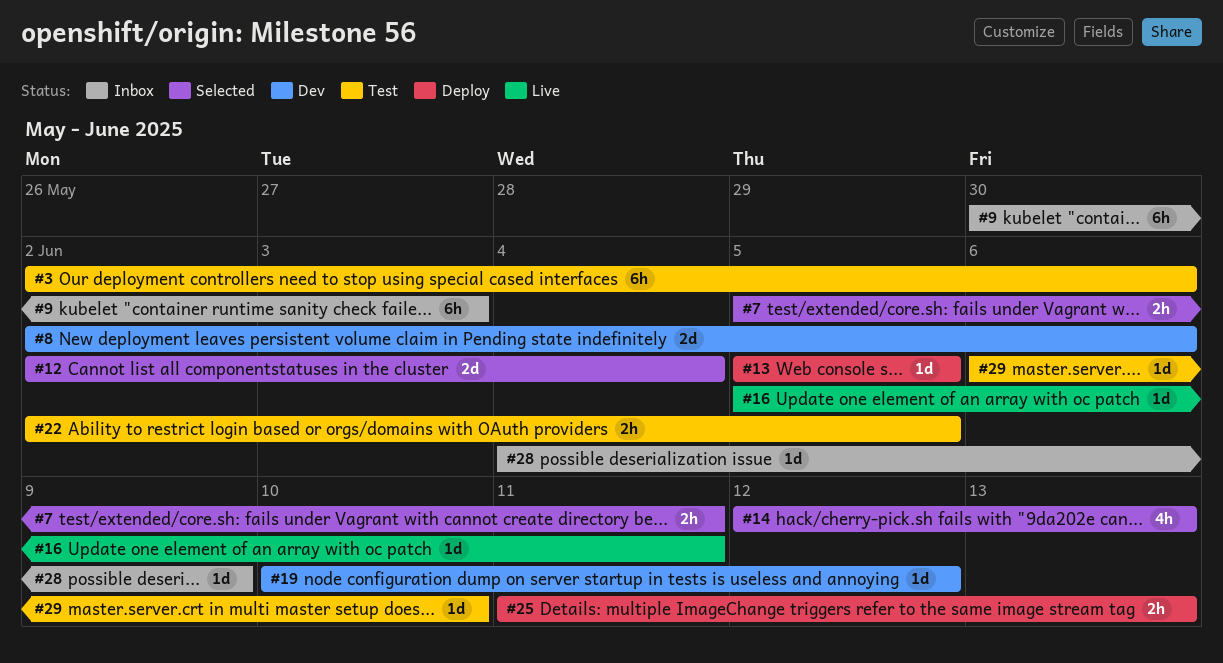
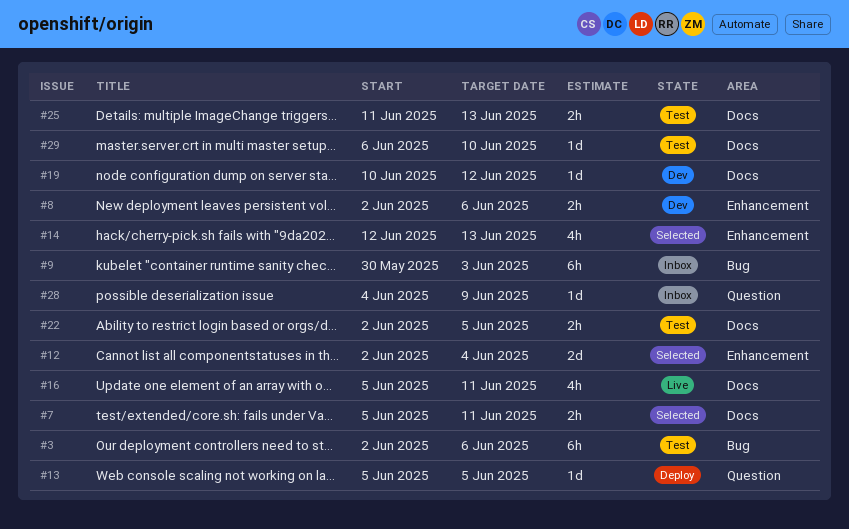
#8, estimate: 2d -> 2h
#16, estimate: 1d -> 4h
#25, status: Deploy -> Test

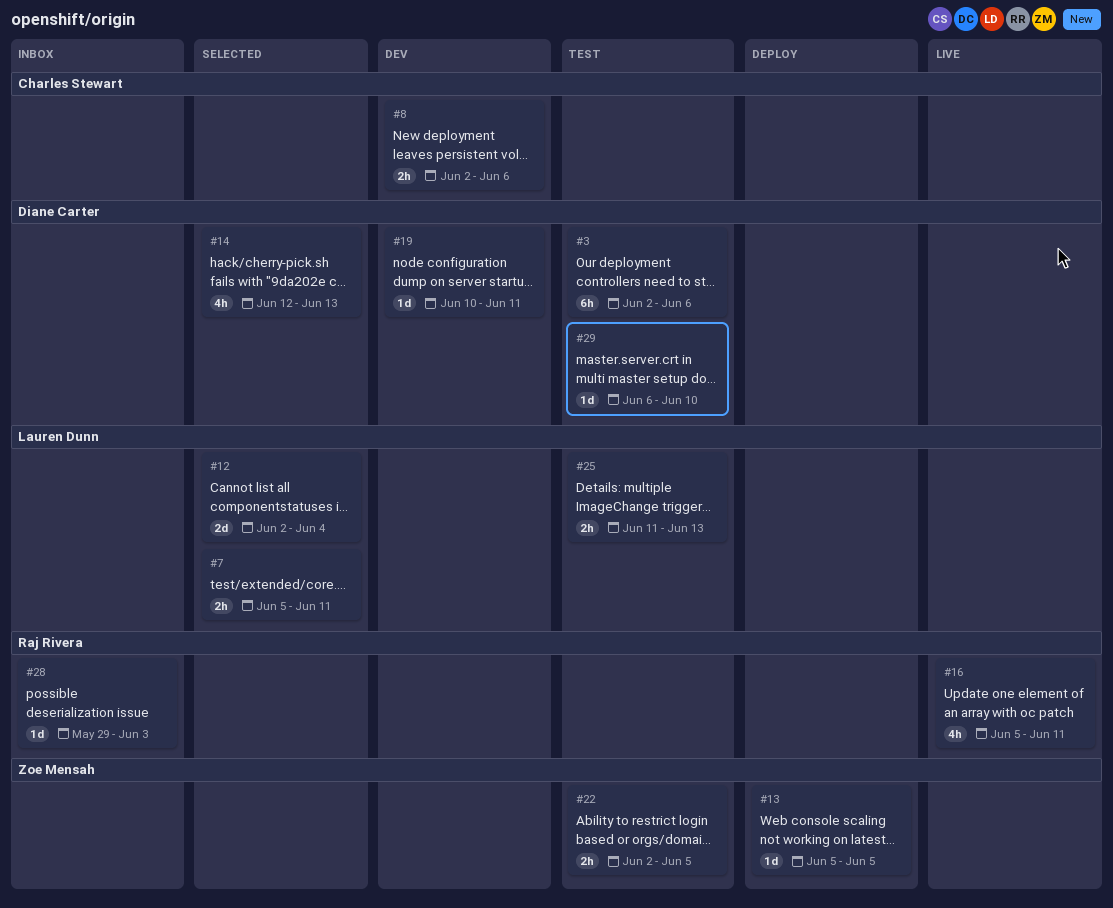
#9: present -> none
#19, due: Jun 12 -> Jun 11
#28, start: Jun 4 -> May 29
#28, due: Jun 9 -> Jun 3

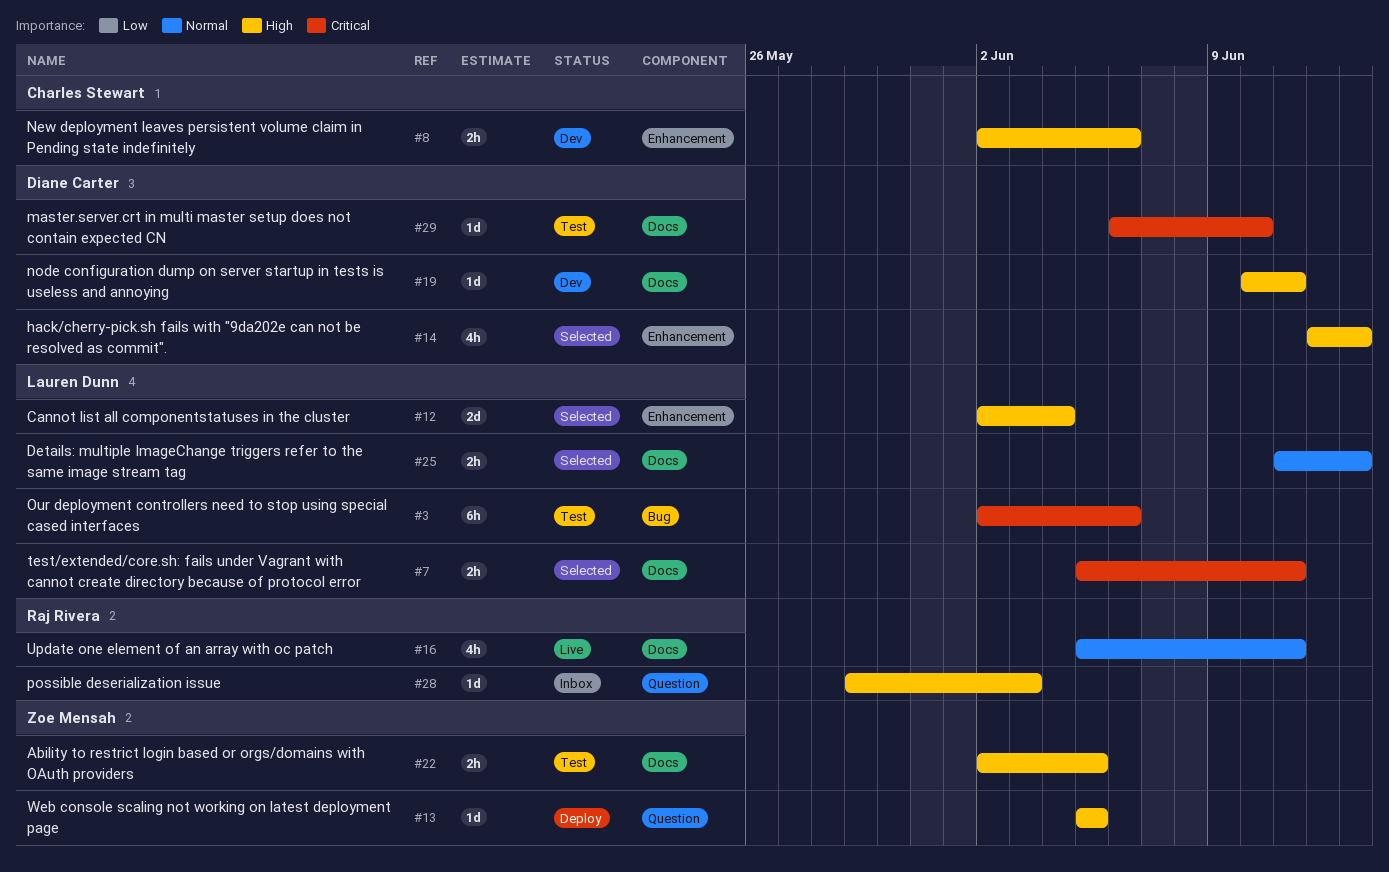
#3, owner: Diane Carter -> Lauren Dunn
#25, status: Test -> Selected

